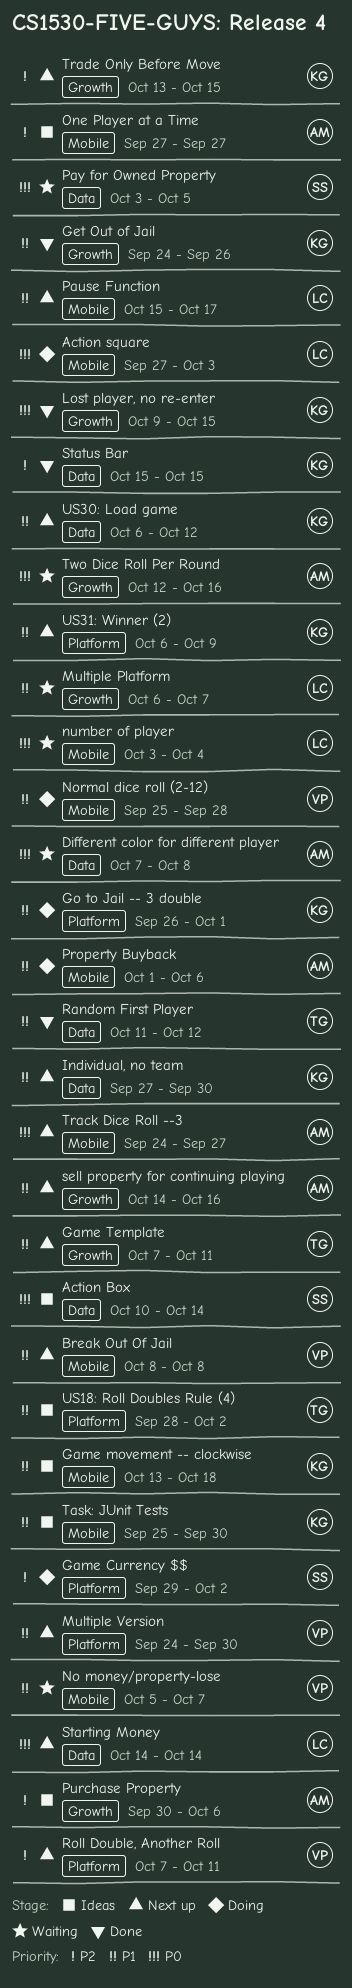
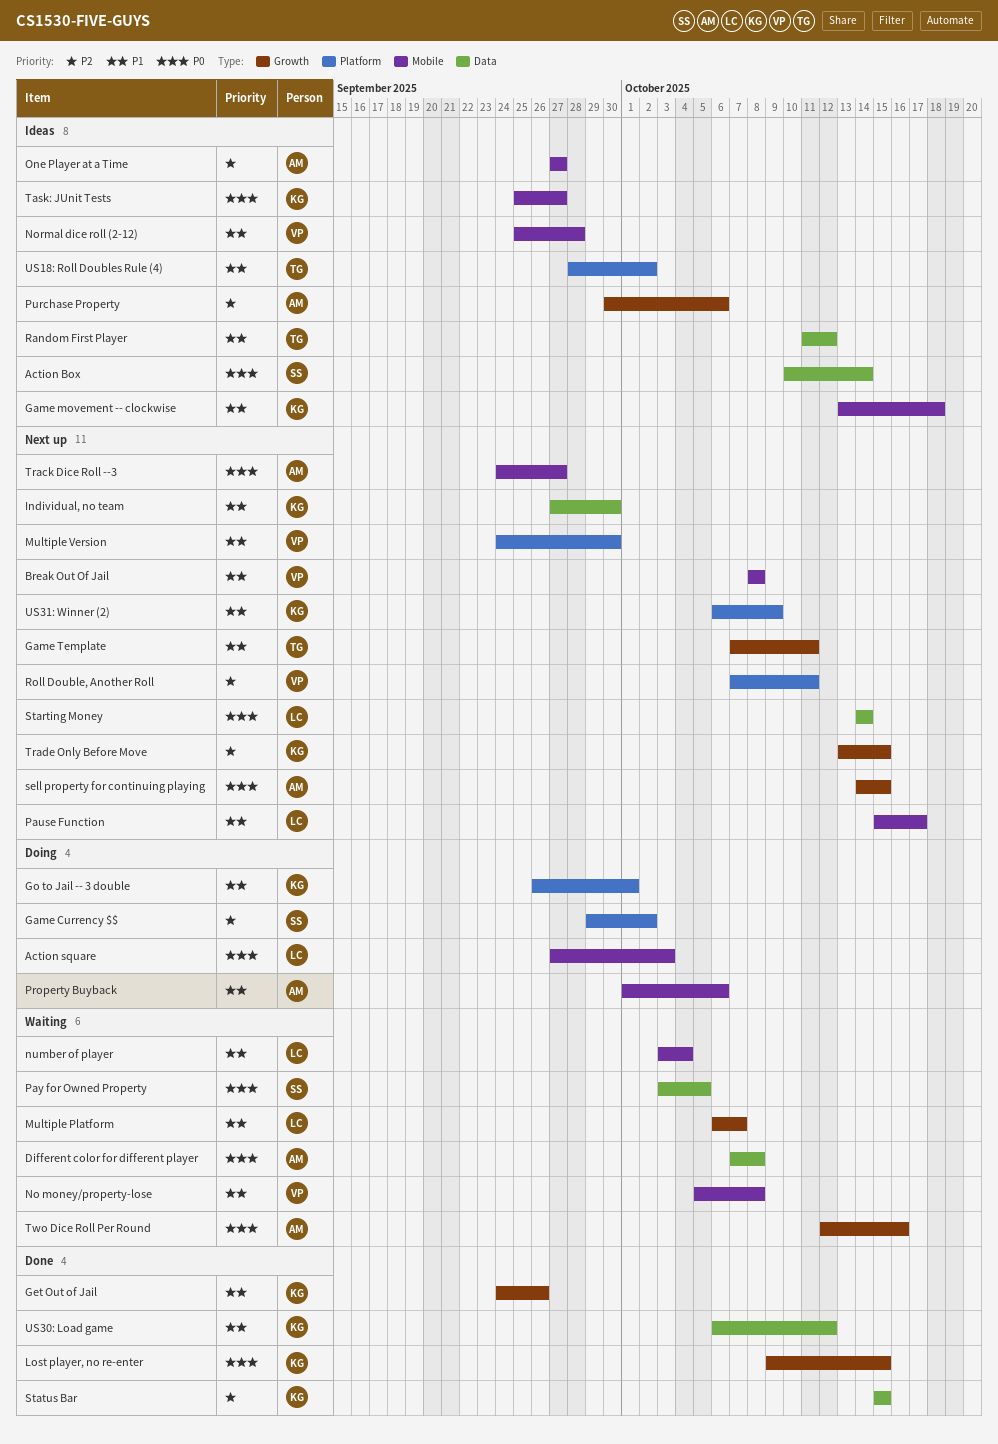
No money/property-lose, due: Oct 7 -> Oct 8
Normal dice roll (2-12), status: Doing -> Ideas
number of player, priority: P0 -> P1
Random First Player, status: Done -> Ideas
sell property for continuing playing, priority: P1 -> P0
sell property for continuing playing, due: Oct 16 -> Oct 15
Task: JUnit Tests, priority: P1 -> P0
Task: JUnit Tests, due: Sep 30 -> Sep 27
US30: Load game, status: Next up -> Done

